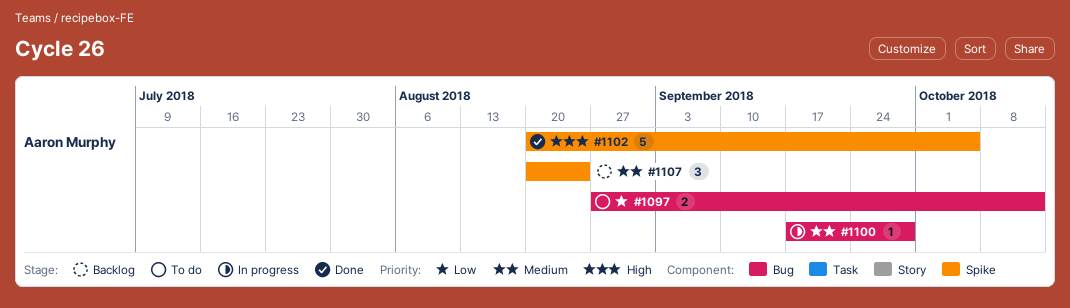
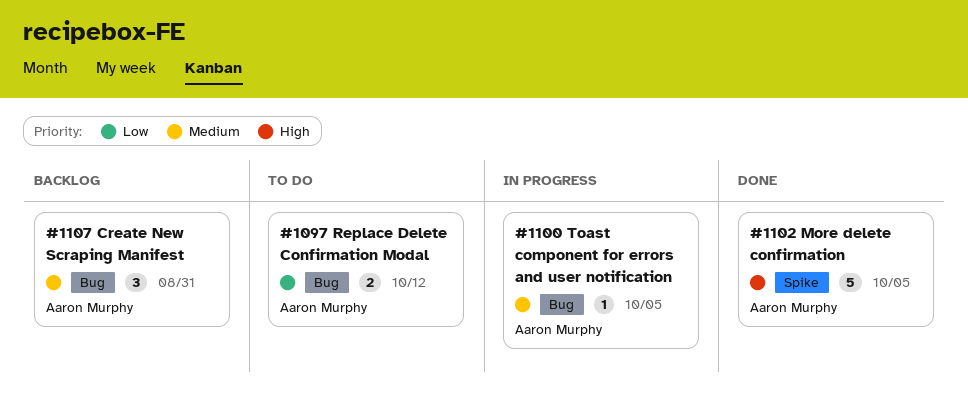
#1100, due: Sep 28 -> Oct 5
#1107, label: Spike -> Bug
#1107, due: Aug 24 -> Aug 31

